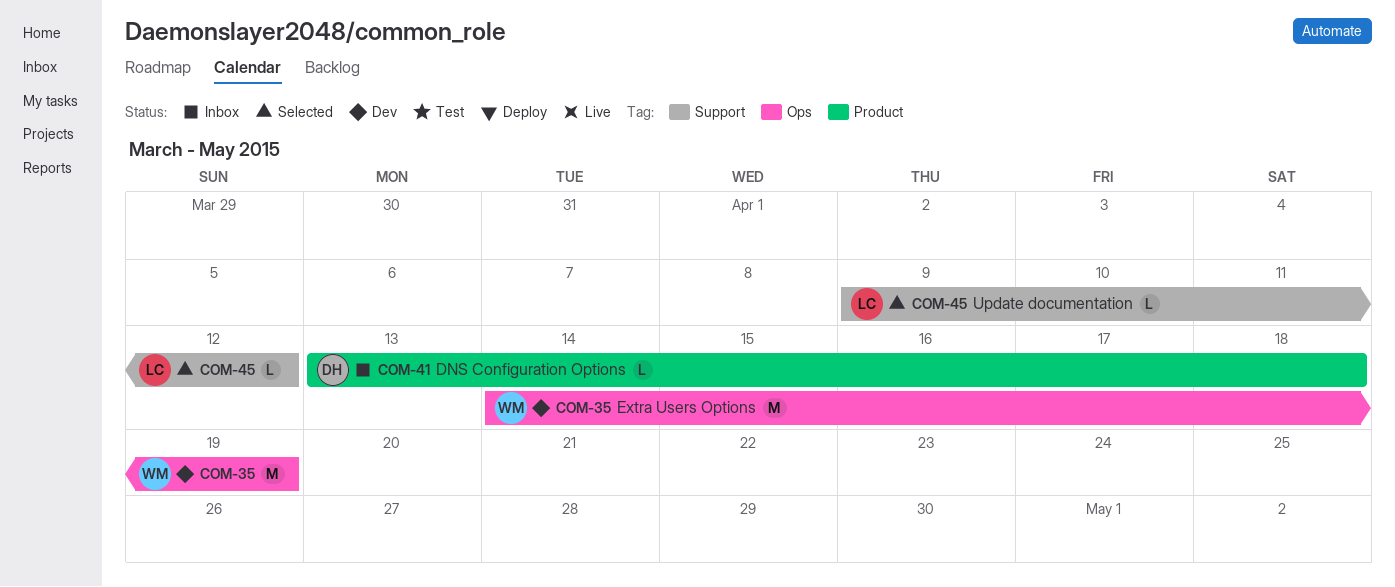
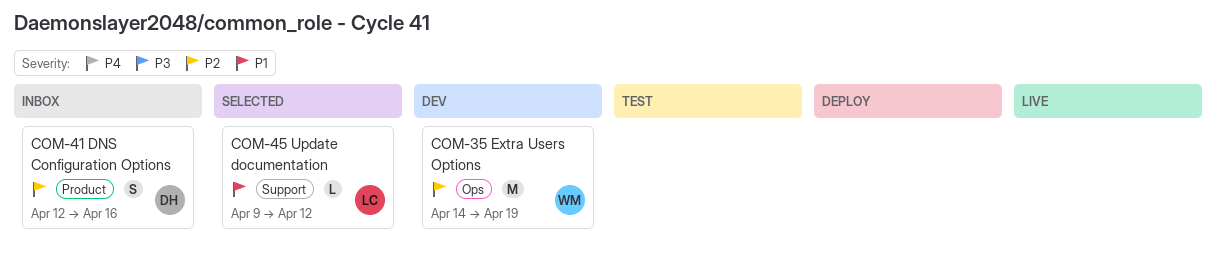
COM-41, estimate: L -> S
COM-41, start: Apr 13 -> Apr 12
COM-41, due: Apr 18 -> Apr 16

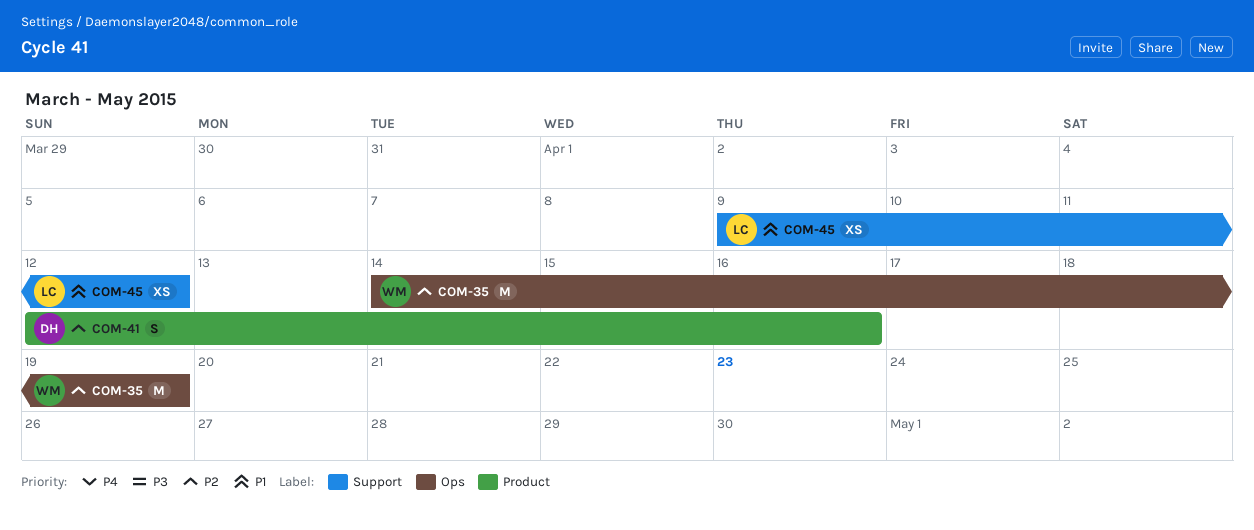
COM-45, estimate: L -> XS

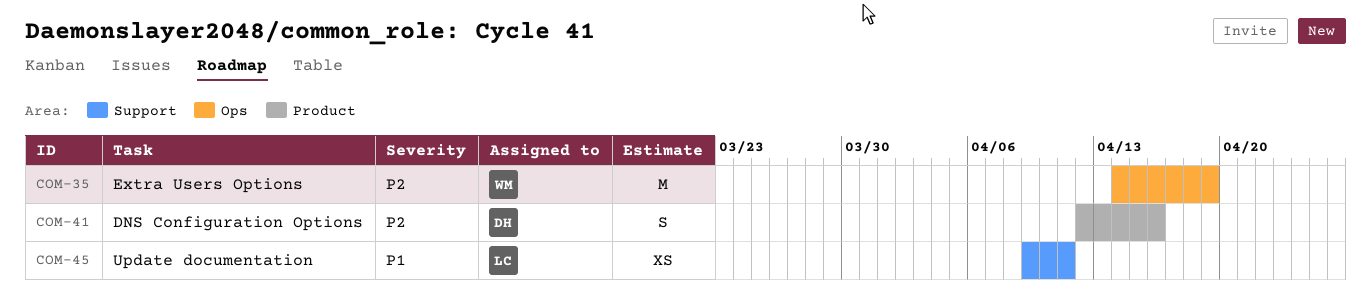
COM-45, due: Apr 12 -> Apr 11

